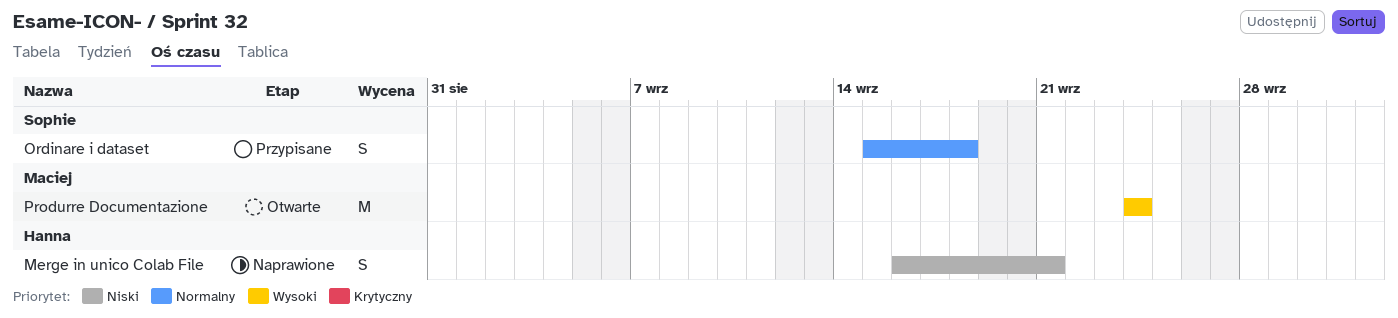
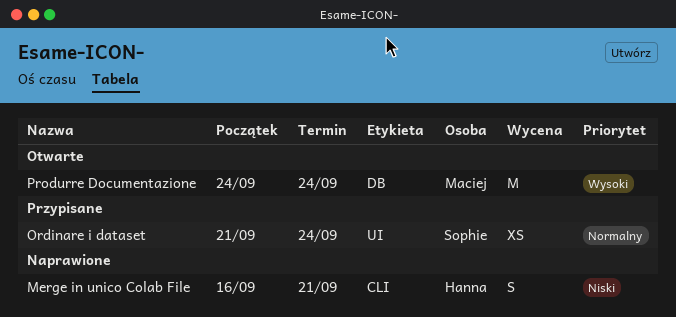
Ordinare i dataset, estimate: S -> XS
Ordinare i dataset, start: Sep 15 -> Sep 21
Ordinare i dataset, due: Sep 18 -> Sep 24

